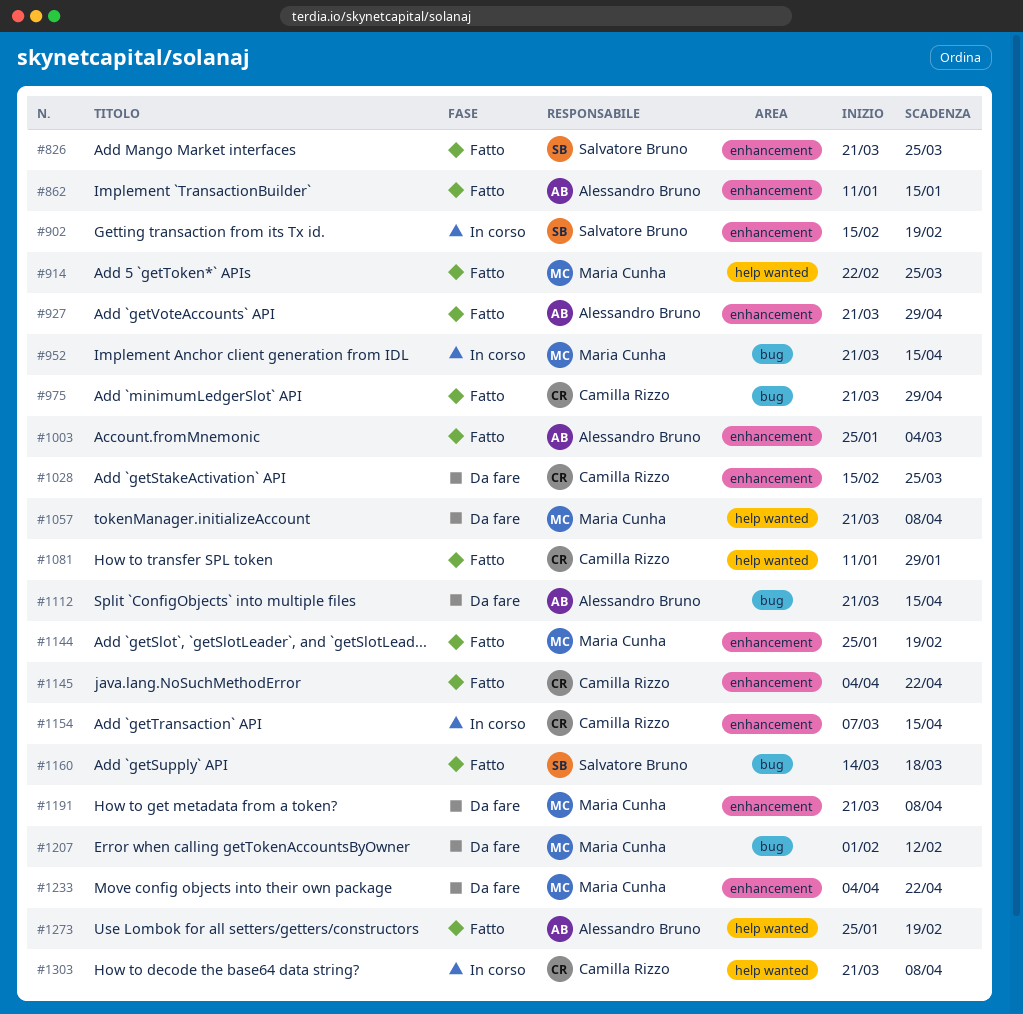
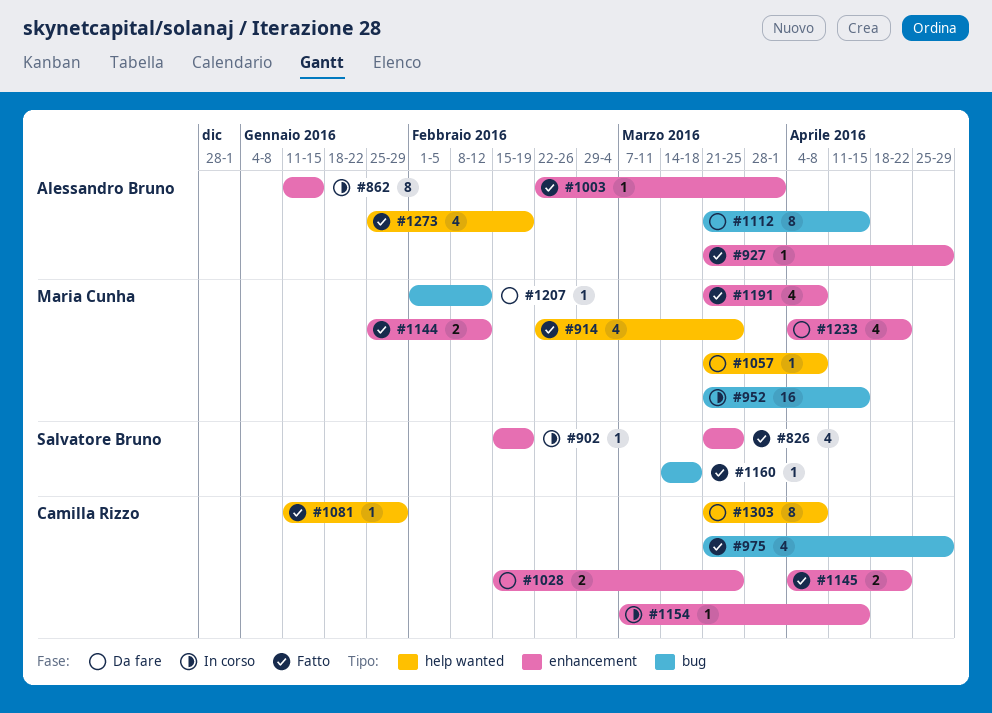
#862, status: Fatto -> In corso
#1003, start: Jan 25 -> Feb 22
#1003, due: Mar 4 -> Apr 1
#1144, due: Feb 19 -> Feb 12
#1191, status: Da fare -> Fatto
#1303, status: In corso -> Da fare

